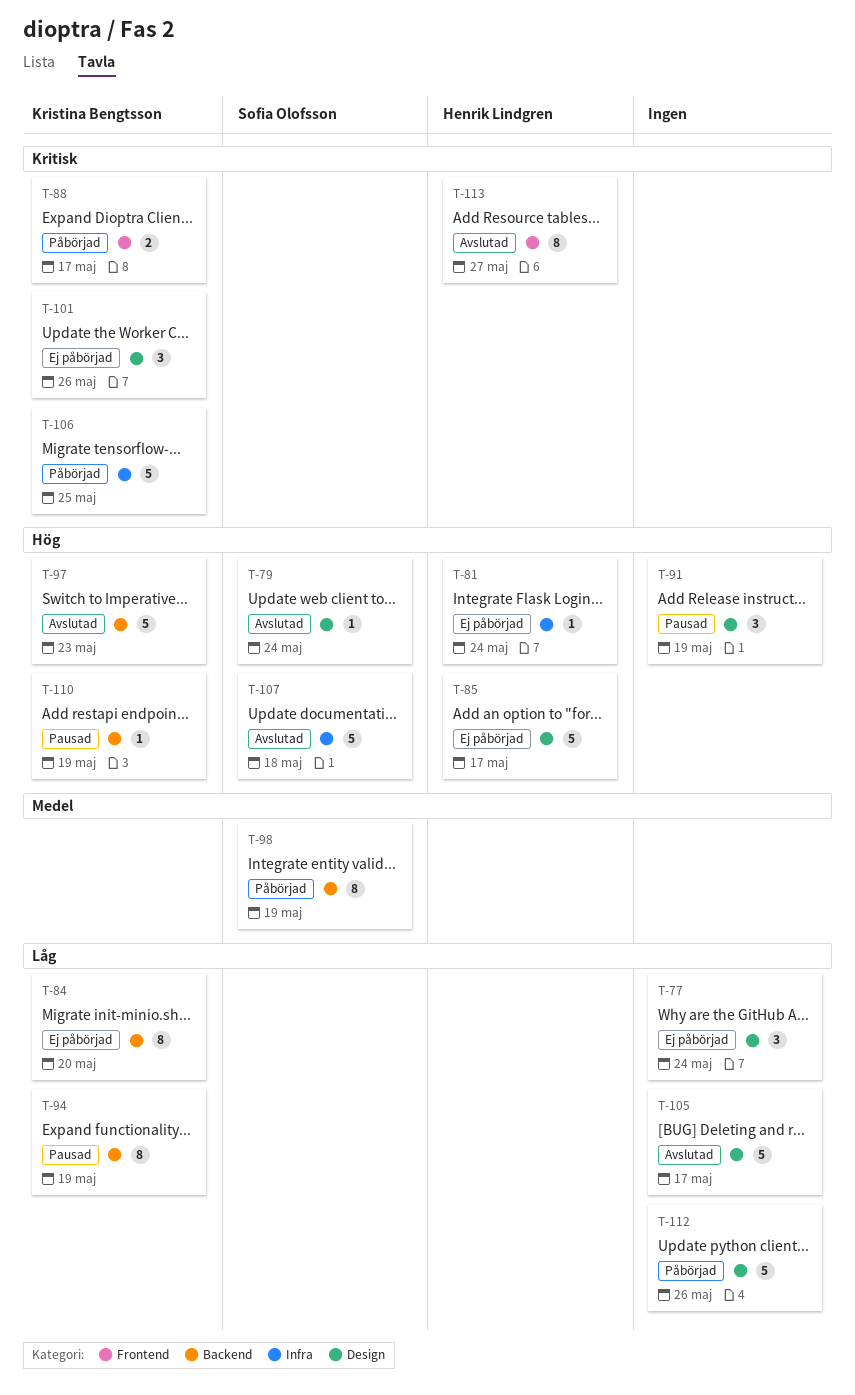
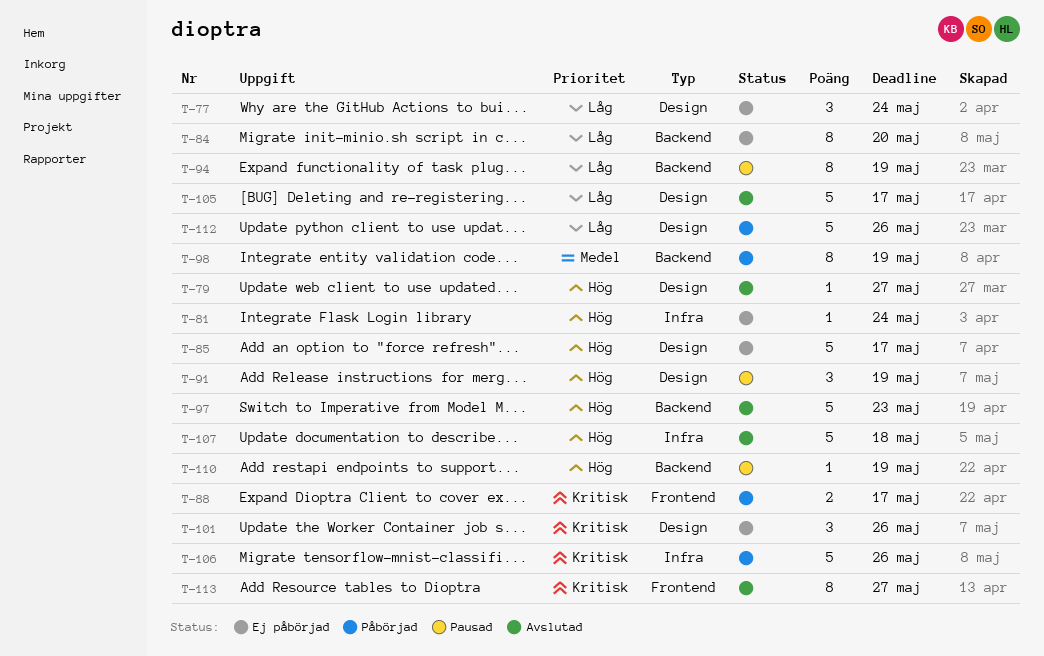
T-79, due: May 24 -> May 27
T-106, due: May 25 -> May 26

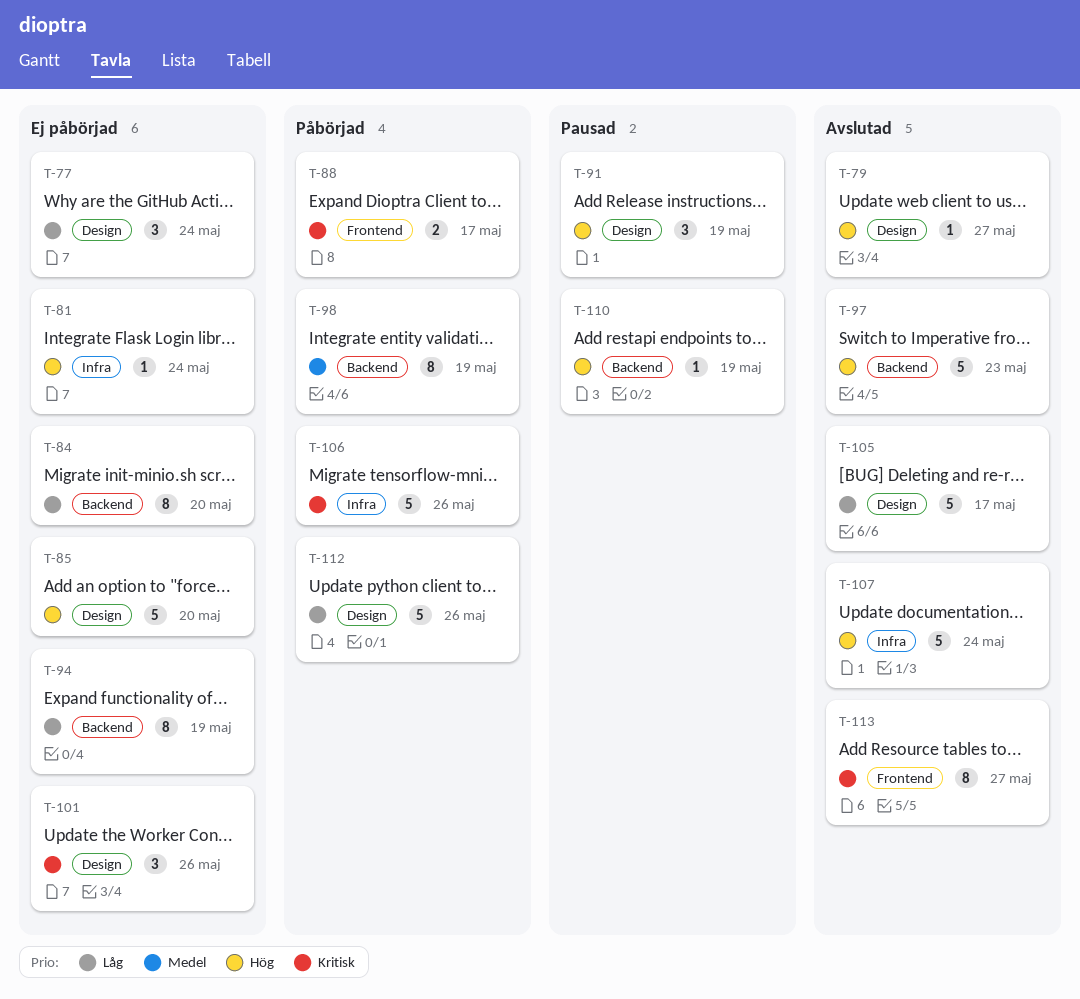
T-85, due: May 17 -> May 20
T-94, status: Pausad -> Ej påbörjad
T-107, due: May 18 -> May 24

